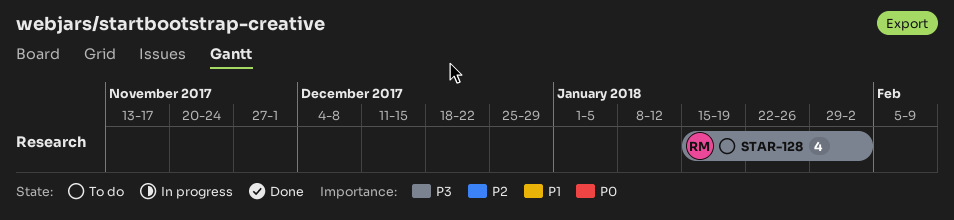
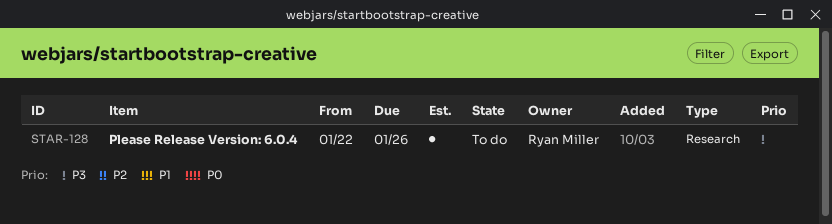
STAR-128, estimate: 4 -> 1
STAR-128, start: Jan 15 -> Jan 22
STAR-128, due: Feb 2 -> Jan 26

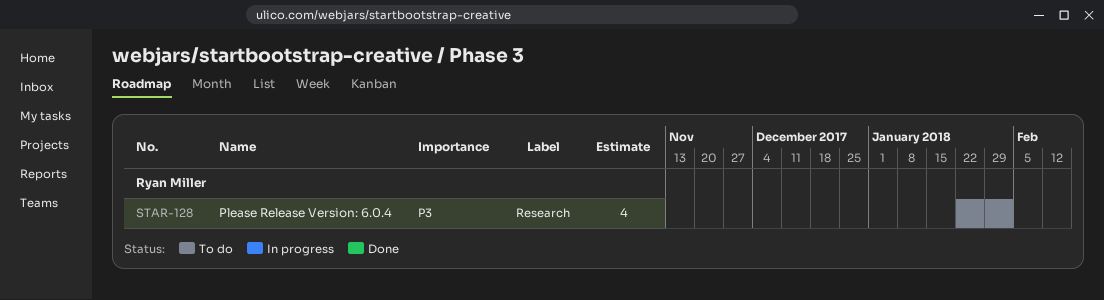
STAR-128, estimate: 1 -> 4
STAR-128, due: Jan 26 -> Feb 2

